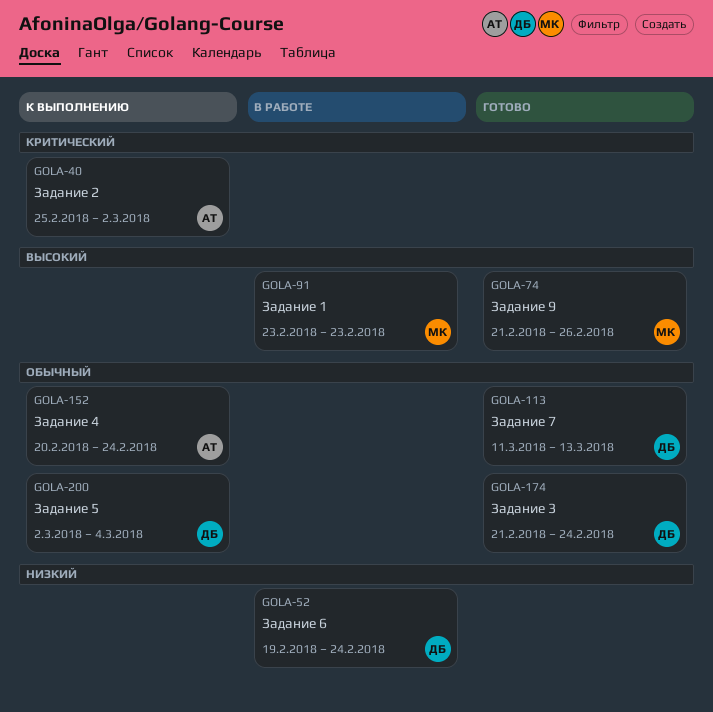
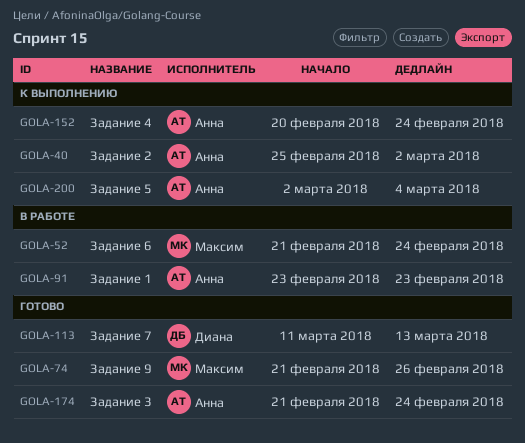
GOLA-52, owner: Диана -> Максим
GOLA-52, start: Feb 19 -> Feb 21
GOLA-91, owner: Максим -> Анна
GOLA-174, owner: Диана -> Анна
GOLA-200, owner: Диана -> Анна

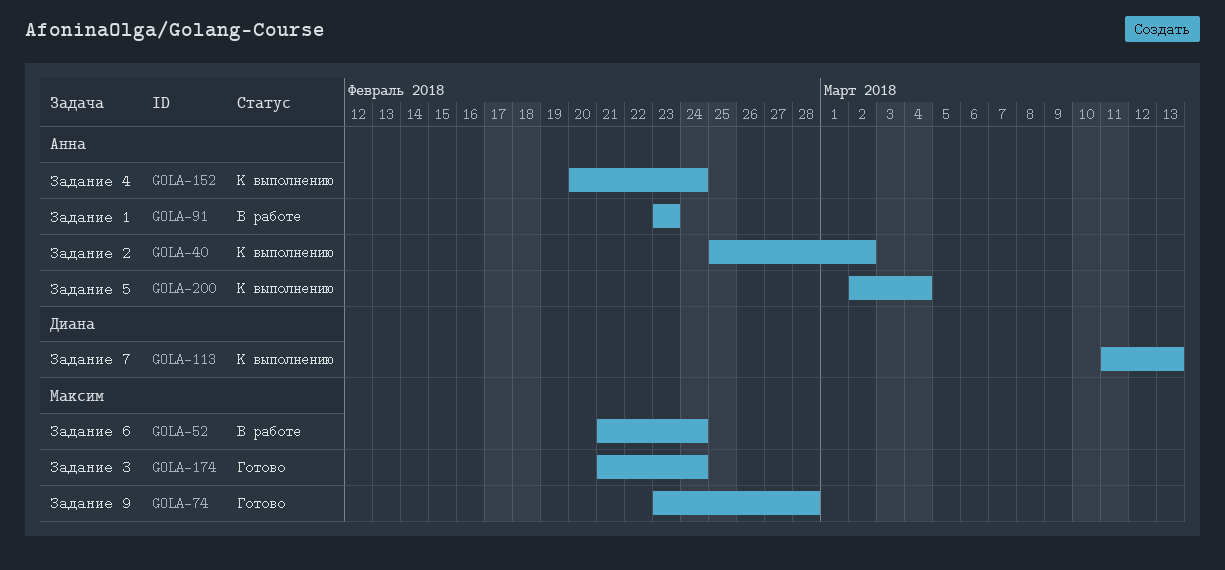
GOLA-74, start: Feb 21 -> Feb 23
GOLA-74, due: Feb 26 -> Feb 28
GOLA-113, status: Готово -> К выполнению
GOLA-174, owner: Анна -> Максим

